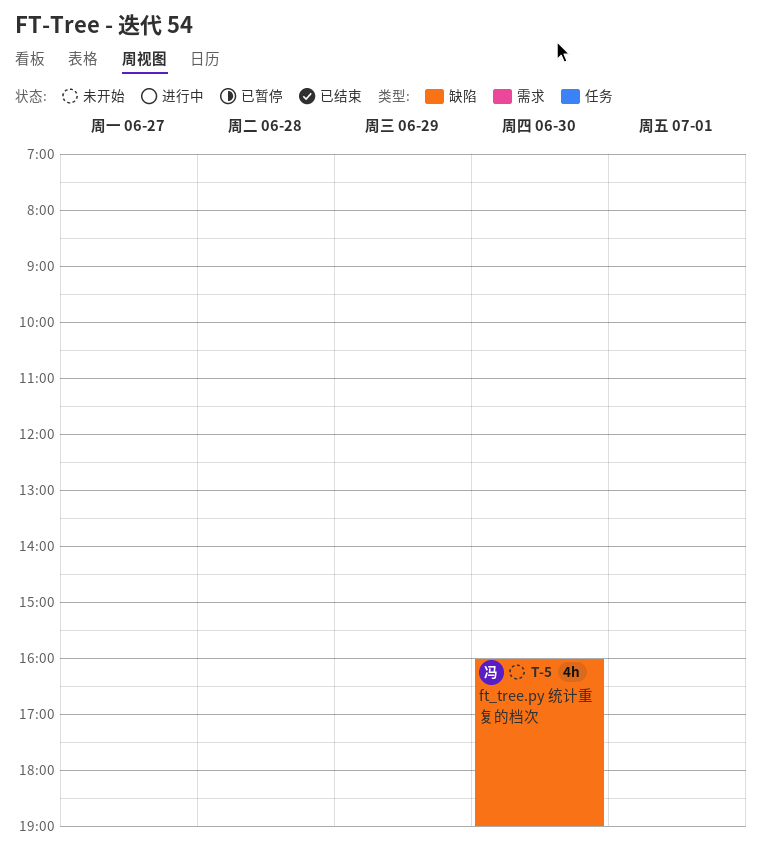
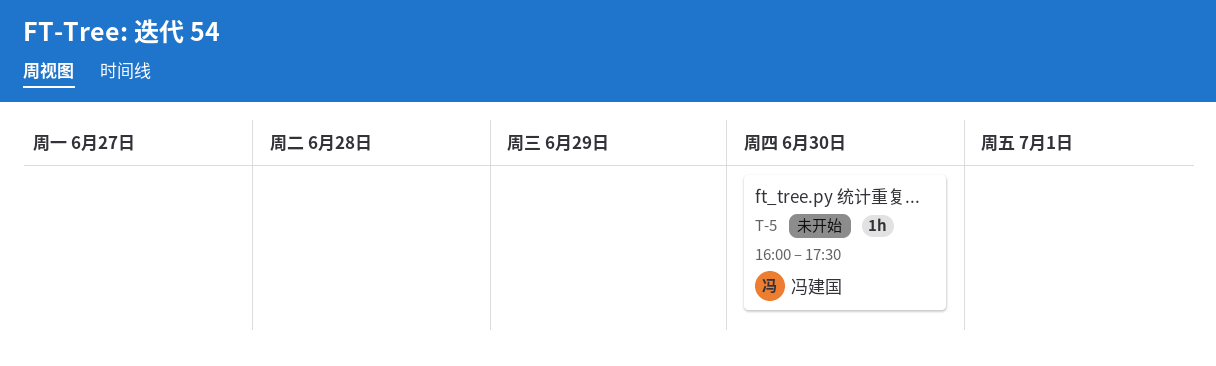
T-5, estimate: 4h -> 1h
T-5, ends: 19:00 -> 17:30

